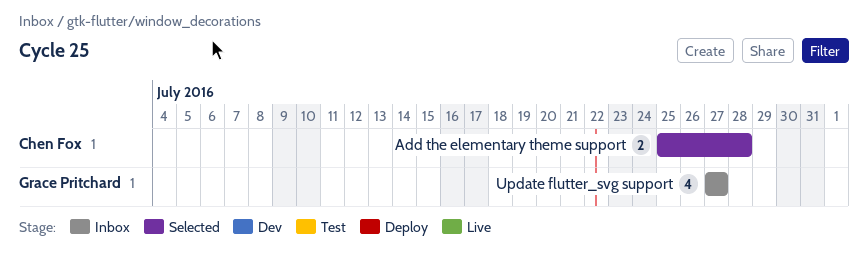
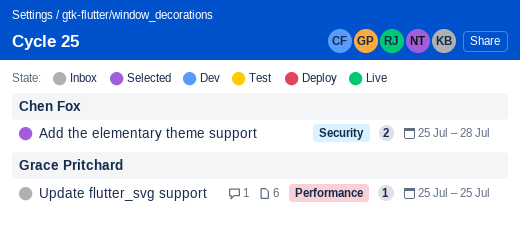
Update flutter_svg support, estimate: 4 -> 1
Update flutter_svg support, start: Jul 27 -> Jul 25
Update flutter_svg support, due: Jul 27 -> Jul 25

